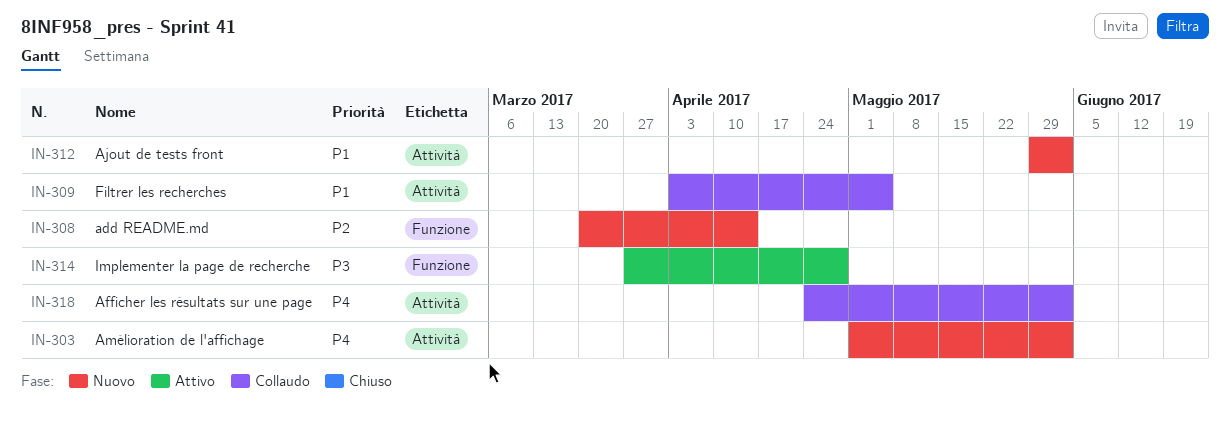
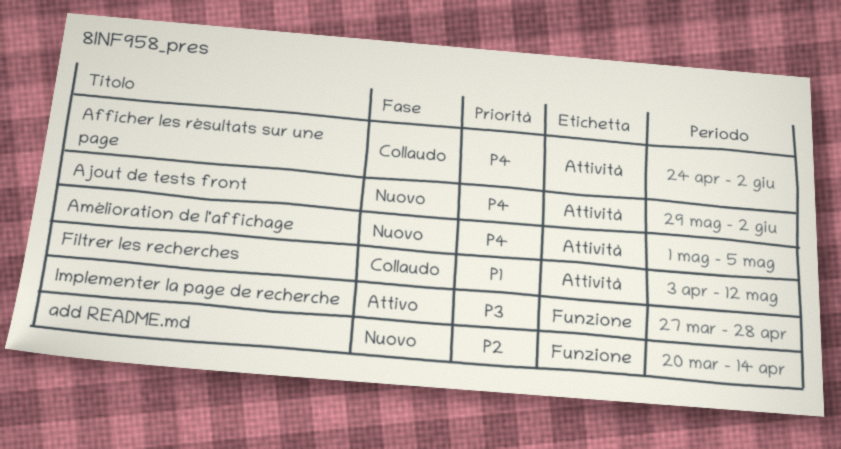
Ajout de tests front, priority: P1 -> P4
Amélioration de l'affichage, due: Jun 2 -> May 5
Filtrer les recherches, due: May 5 -> May 12

